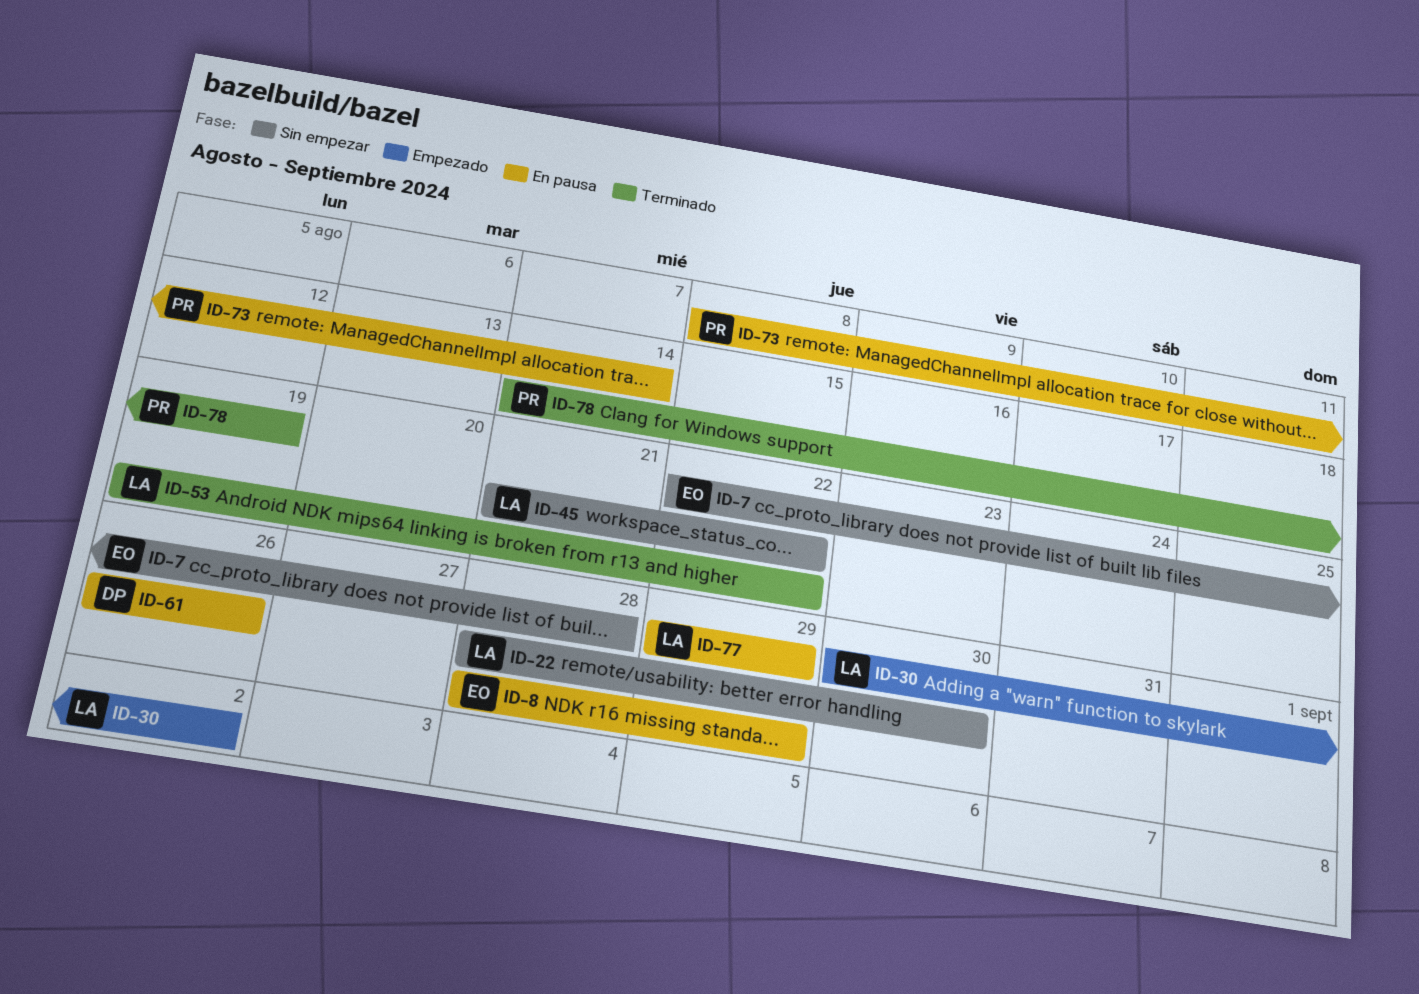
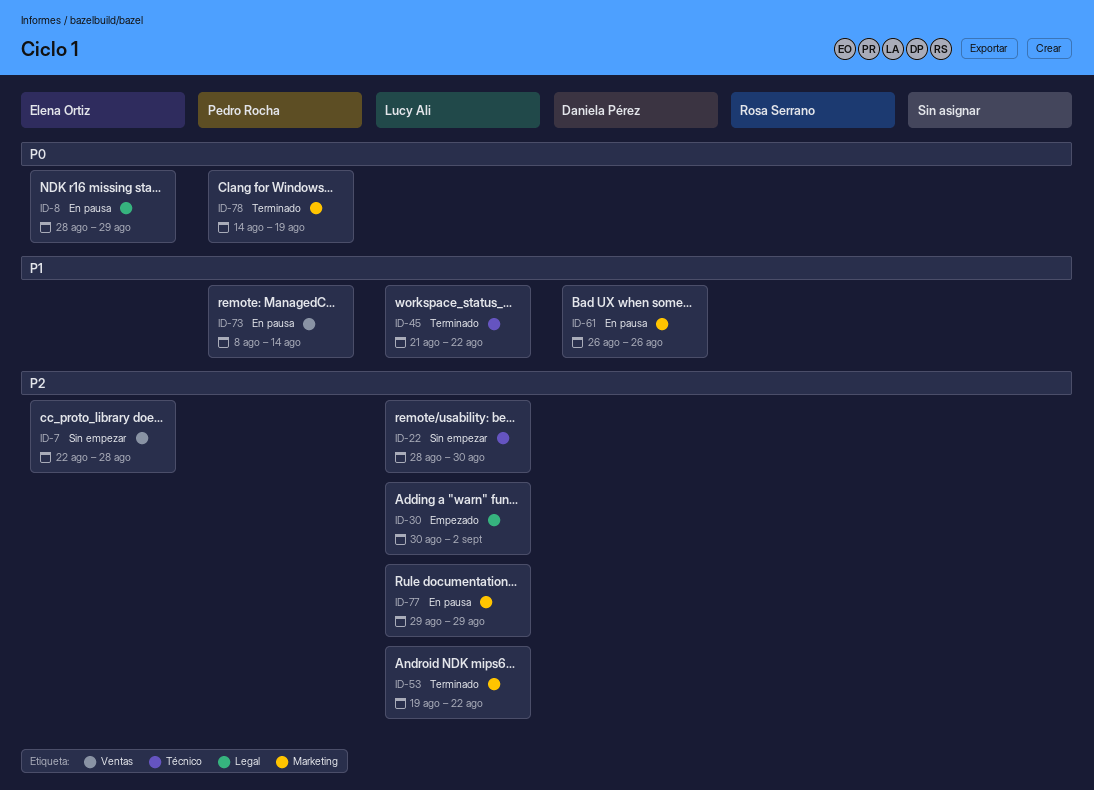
ID-45, status: Sin empezar -> Terminado

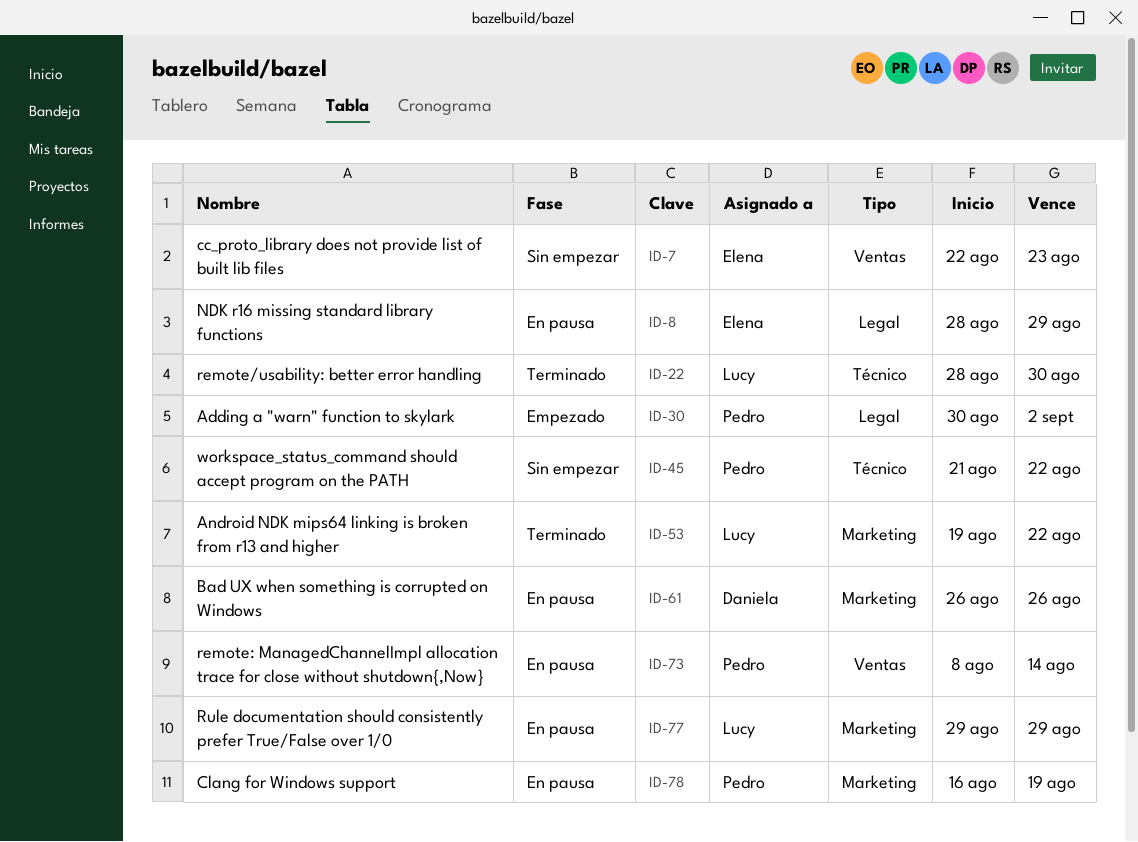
ID-7, due: Aug 28 -> Aug 23
ID-22, status: Sin empezar -> Terminado
ID-30, owner: Lucy Ali -> Pedro Rocha
ID-45, status: Terminado -> Sin empezar
ID-45, owner: Lucy Ali -> Pedro Rocha
ID-78, status: Terminado -> En pausa
ID-78, start: Aug 14 -> Aug 16

